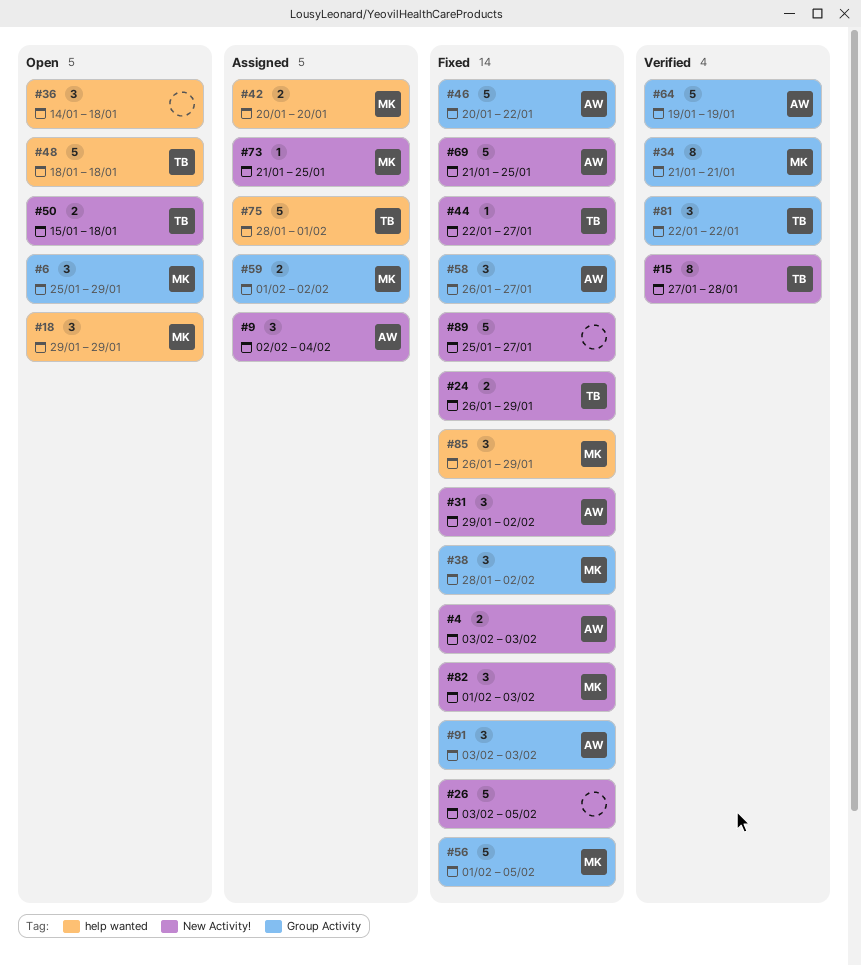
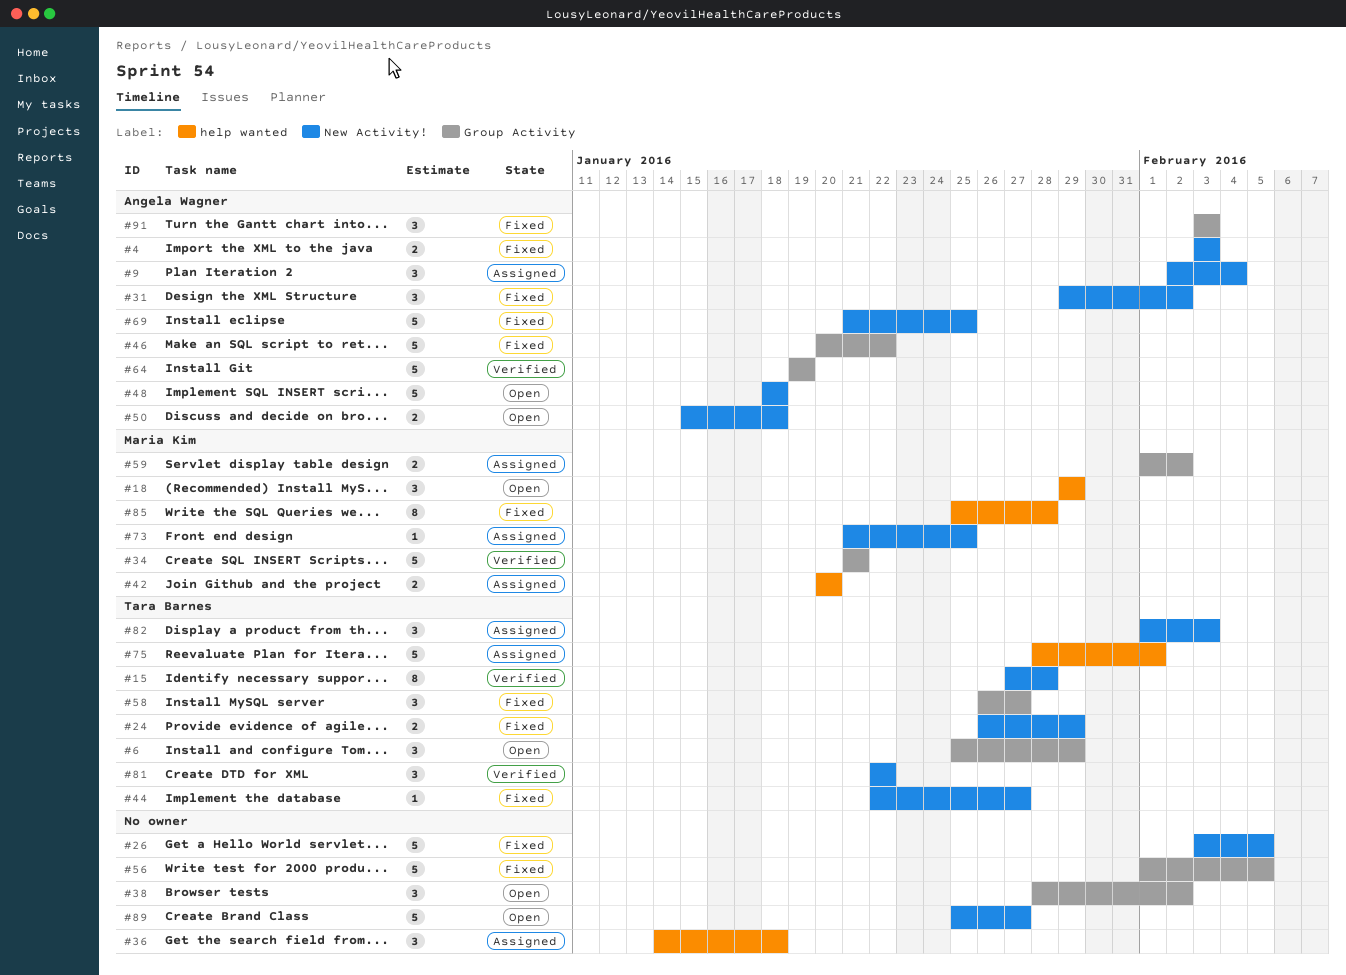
#6, owner: Maria Kim -> Tara Barnes
#34, estimate: 8 -> 5
#36, status: Open -> Assigned
#38, status: Fixed -> Open
#38, owner: Maria Kim -> none
#48, owner: Tara Barnes -> Angela Wagner
#48, label: help wanted -> New Activity!
#50, owner: Tara Barnes -> Angela Wagner
#56, owner: Maria Kim -> none
#58, owner: Angela Wagner -> Tara Barnes
#81, label: Group Activity -> New Activity!
#82, status: Fixed -> Assigned
#82, owner: Maria Kim -> Tara Barnes
#85, estimate: 3 -> 8
#85, start: Jan 26 -> Jan 25
#85, due: Jan 29 -> Jan 28
#89, status: Fixed -> Open

